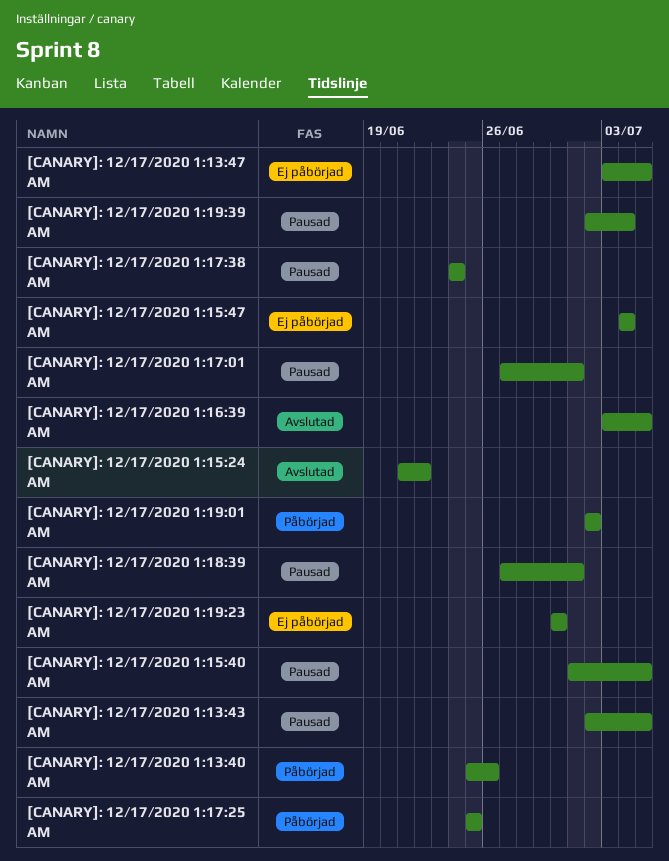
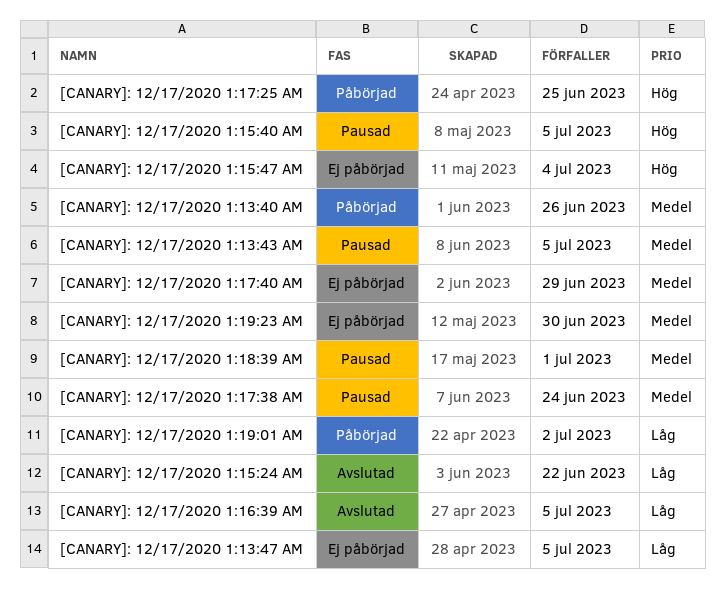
[CANARY]: 12/17/2020 1:17:01 AM: present -> none
[CANARY]: 12/17/2020 1:17:40 AM: none -> present
[CANARY]: 12/17/2020 1:19:39 AM: present -> none

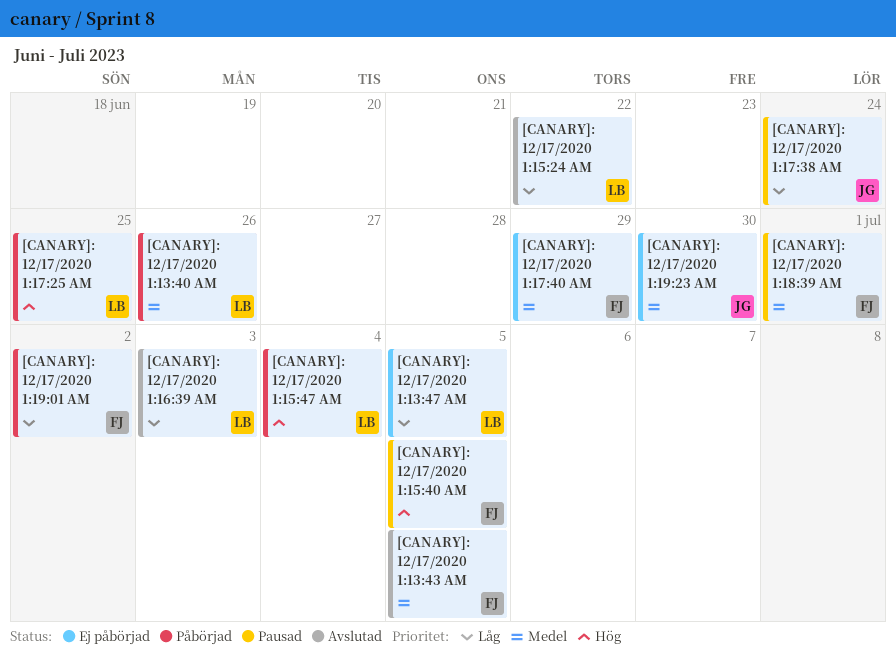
[CANARY]: 12/17/2020 1:13:43 AM, status: Pausad -> Avslutad
[CANARY]: 12/17/2020 1:15:47 AM, status: Ej påbörjad -> Påbörjad
[CANARY]: 12/17/2020 1:16:39 AM, due: Jul 5 -> Jul 3
[CANARY]: 12/17/2020 1:17:38 AM, priority: Medel -> Låg

